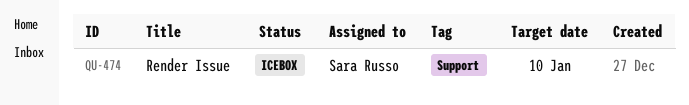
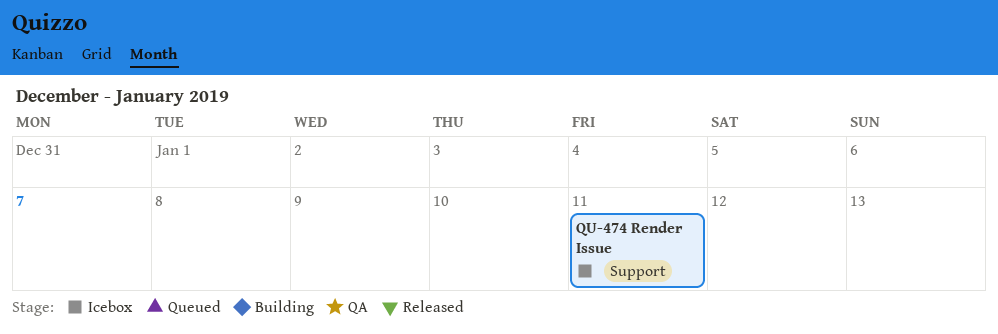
QU-474, due: Jan 10 -> Jan 11

